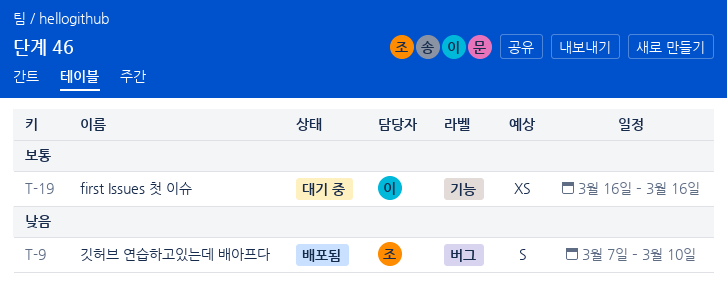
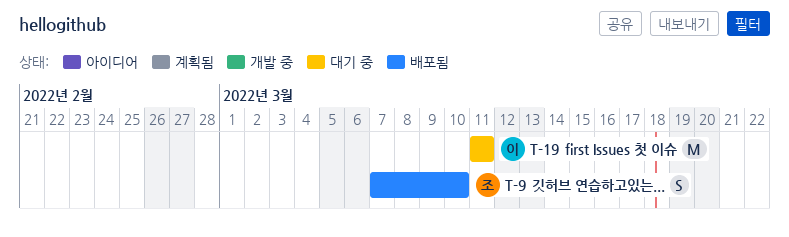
T-19, estimate: XS -> M
T-19, start: Mar 16 -> Mar 11
T-19, due: Mar 16 -> Mar 11

